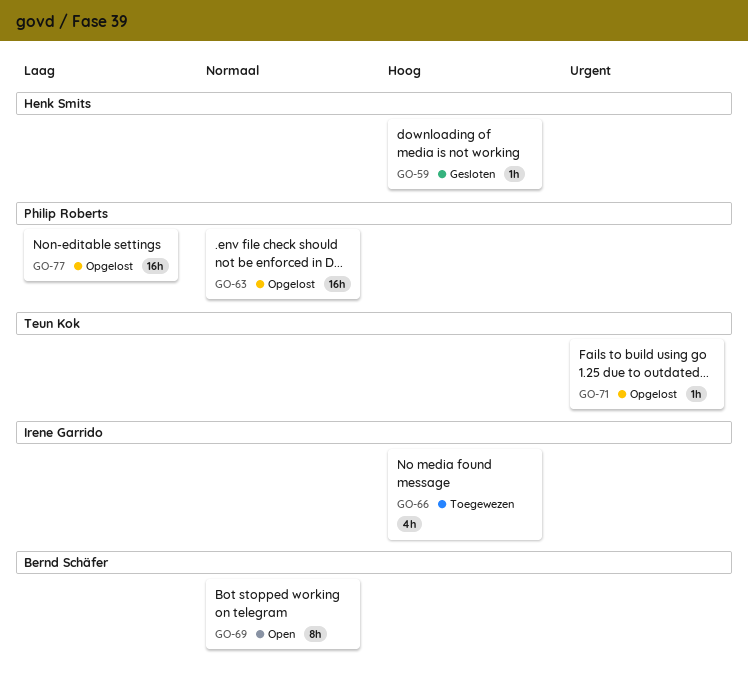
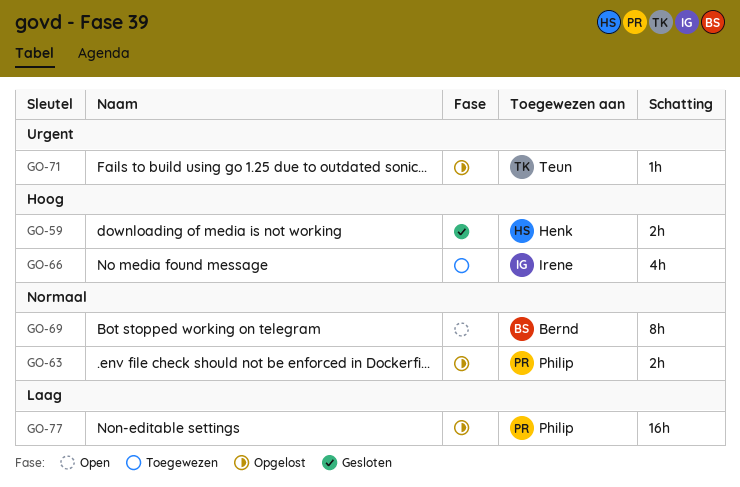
GO-59, estimate: 1h -> 2h
GO-63, estimate: 16h -> 2h

